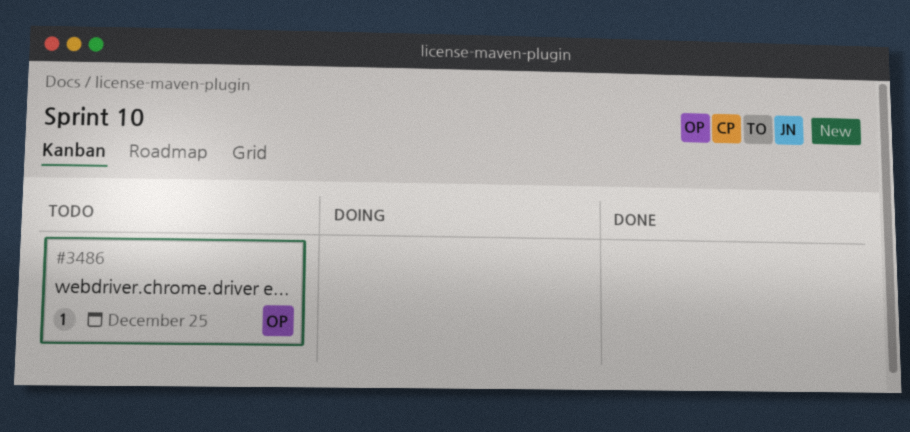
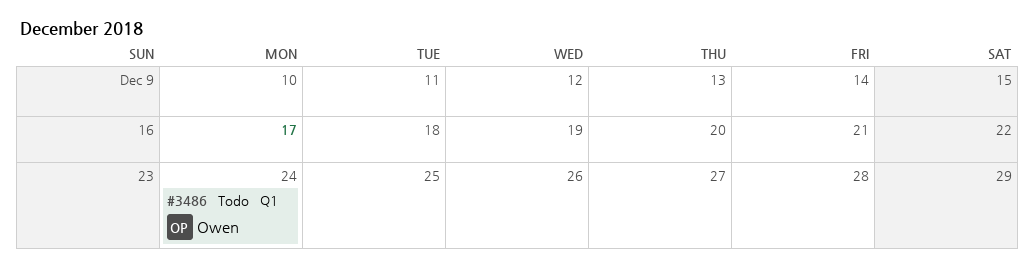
#3486, due: Dec 25 -> Dec 24

